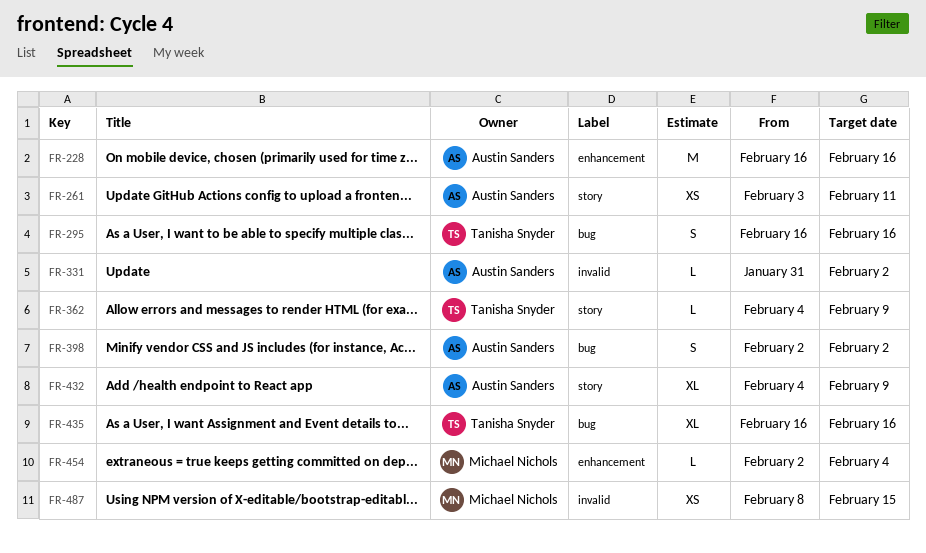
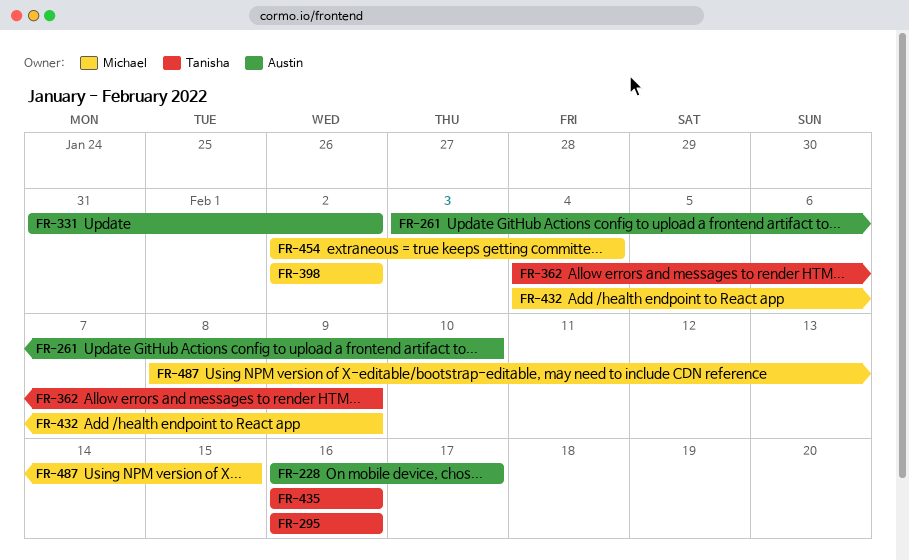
FR-228, due: Feb 16 -> Feb 17
FR-261, due: Feb 11 -> Feb 10
FR-398, owner: Austin Sanders -> Michael Nichols
FR-432, owner: Austin Sanders -> Michael Nichols

